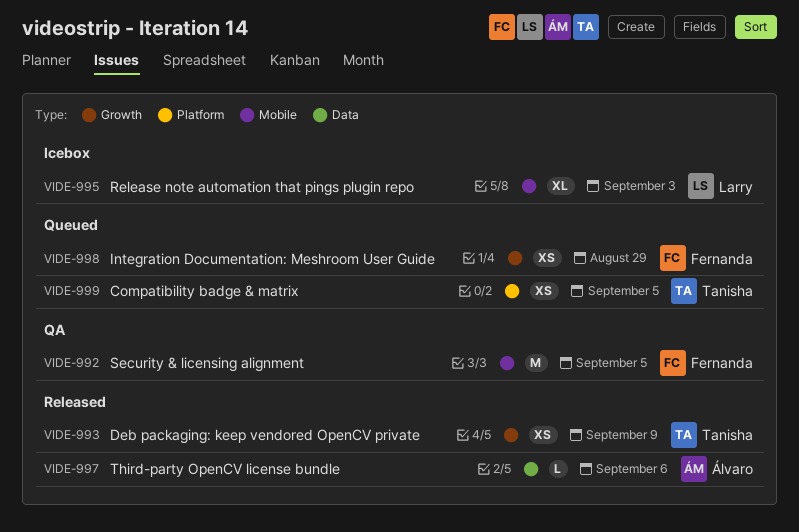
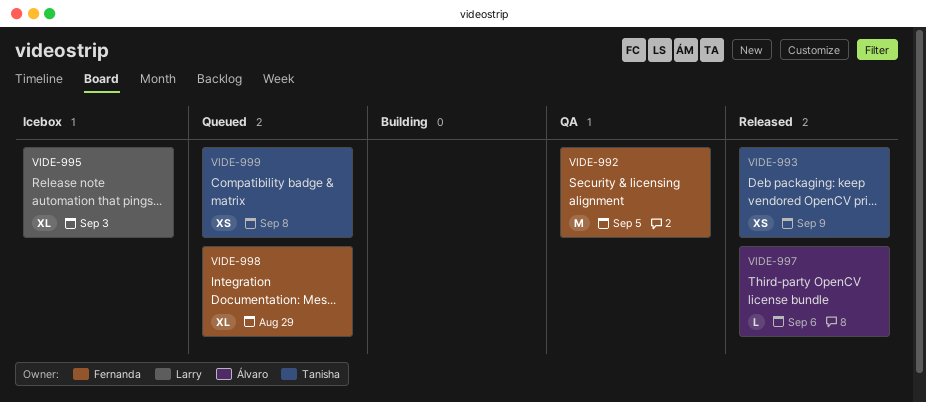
VIDE-998, estimate: XS -> XL
VIDE-999, due: Sep 5 -> Sep 8

